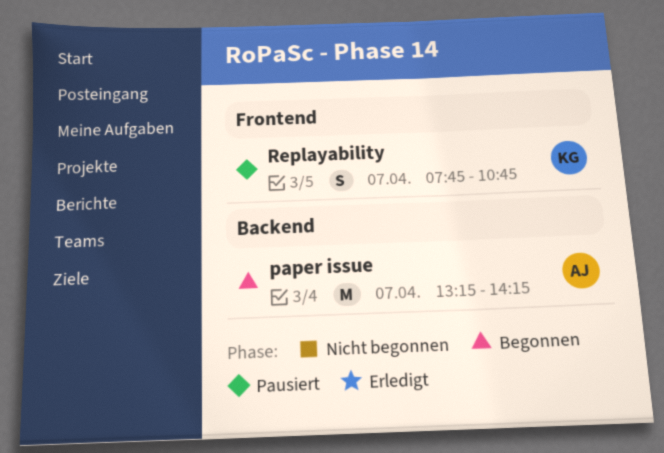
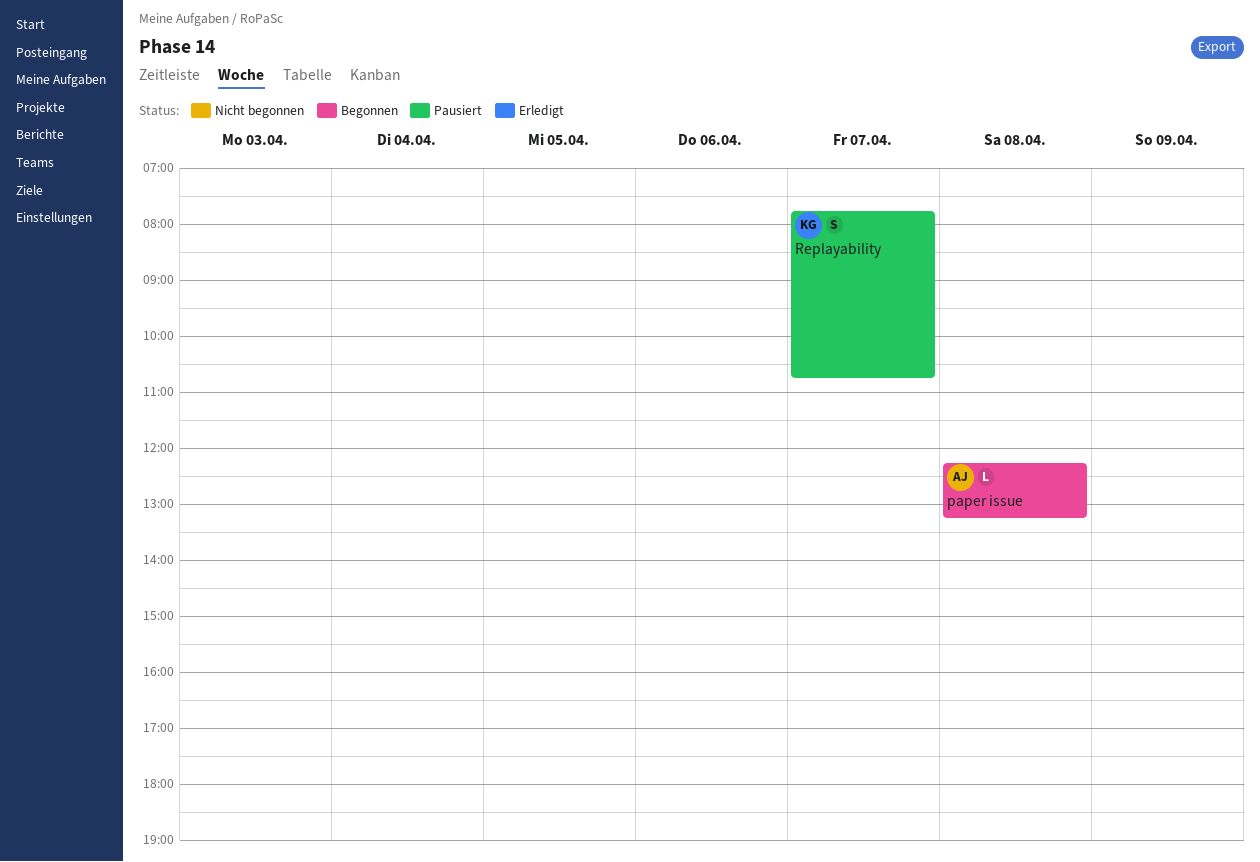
paper issue, estimate: M -> L
paper issue, day: Apr 7 -> Apr 8
paper issue, begins: 13:15 -> 12:15
paper issue, ends: 14:15 -> 13:15

